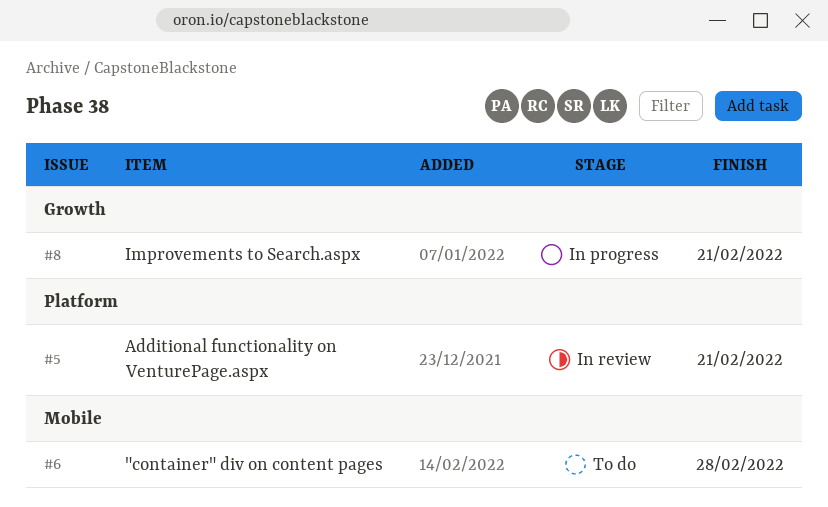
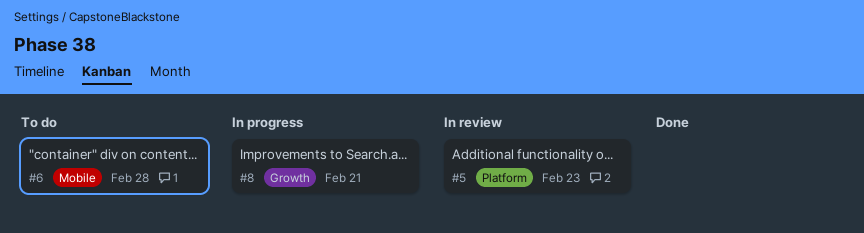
#5, due: Feb 21 -> Feb 23

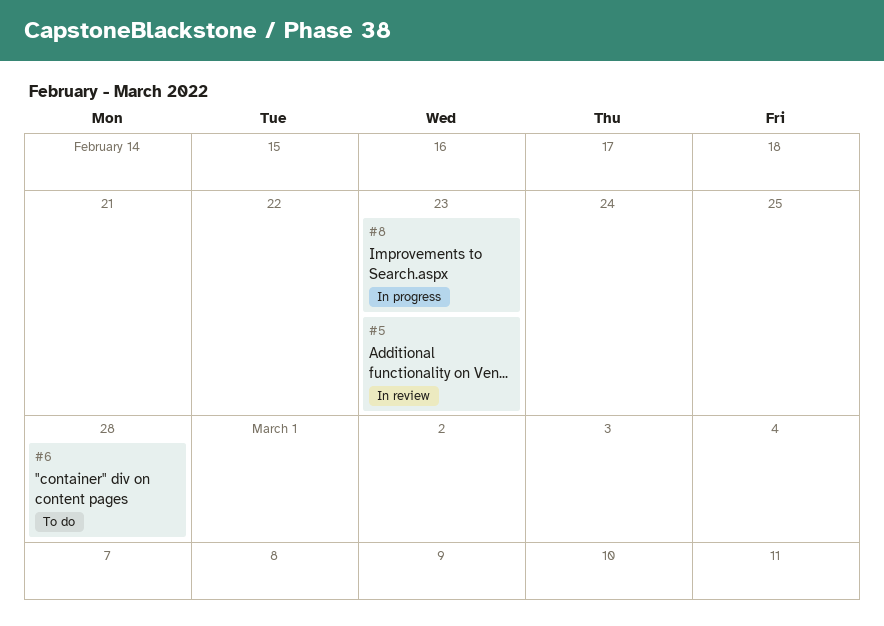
#8, due: Feb 21 -> Feb 23

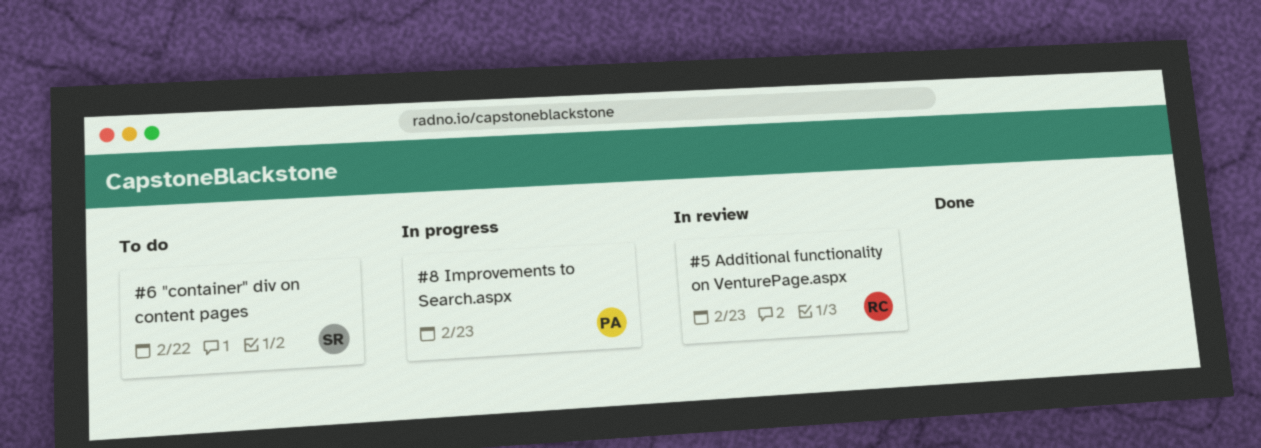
#6, due: Feb 28 -> Feb 22

